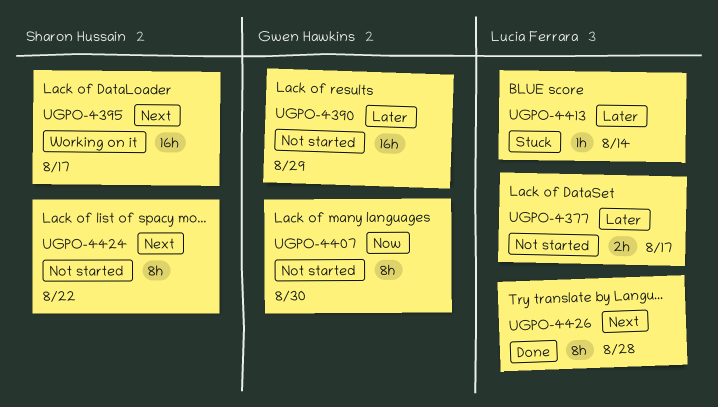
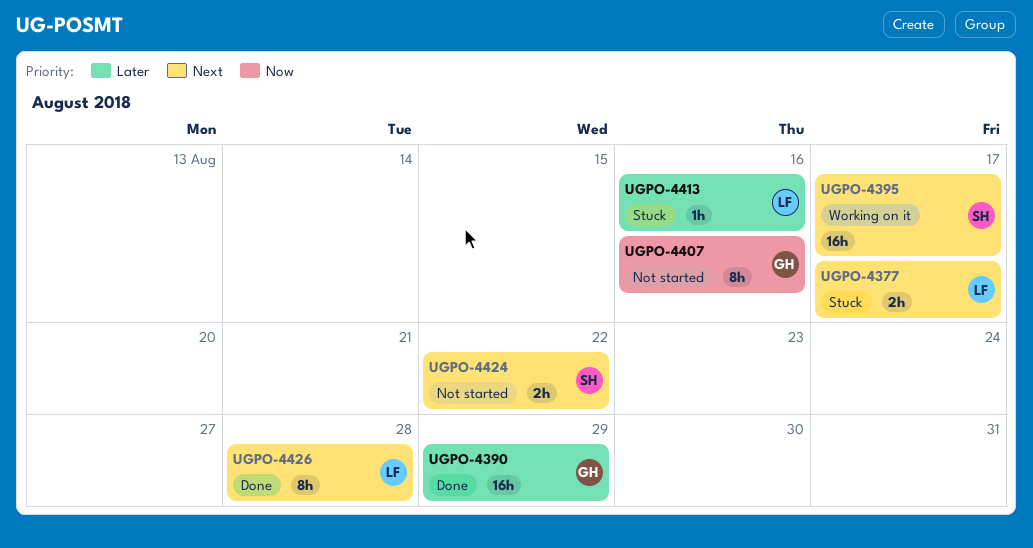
UGPO-4377, status: Not started -> Stuck
UGPO-4377, priority: Later -> Next
UGPO-4390, status: Not started -> Done
UGPO-4407, due: Aug 30 -> Aug 16
UGPO-4413, due: Aug 14 -> Aug 16
UGPO-4424, estimate: 8h -> 2h

